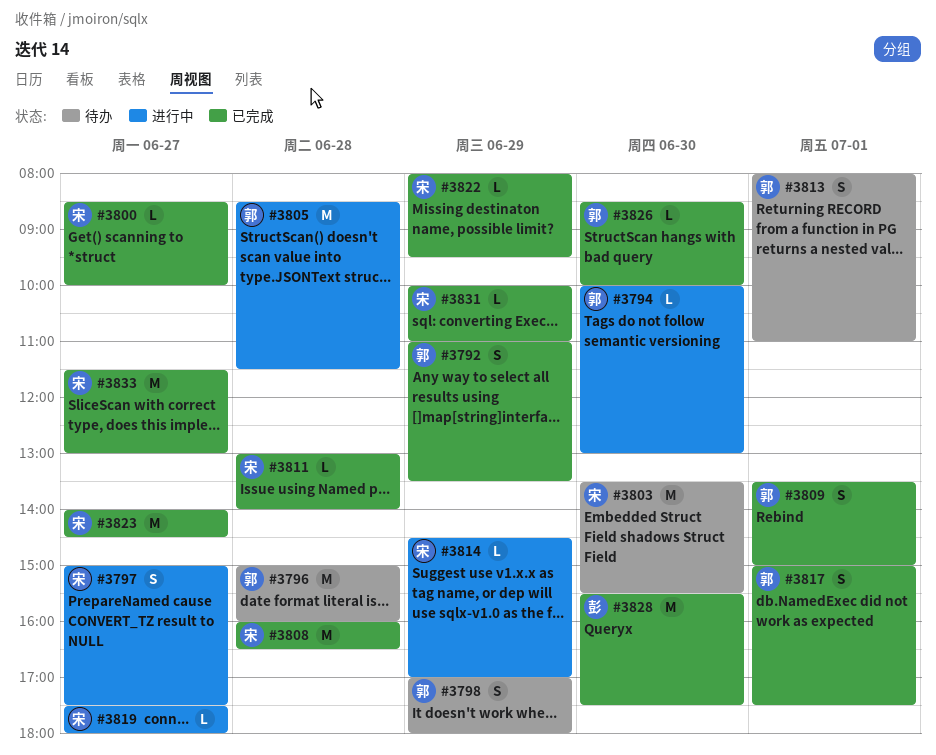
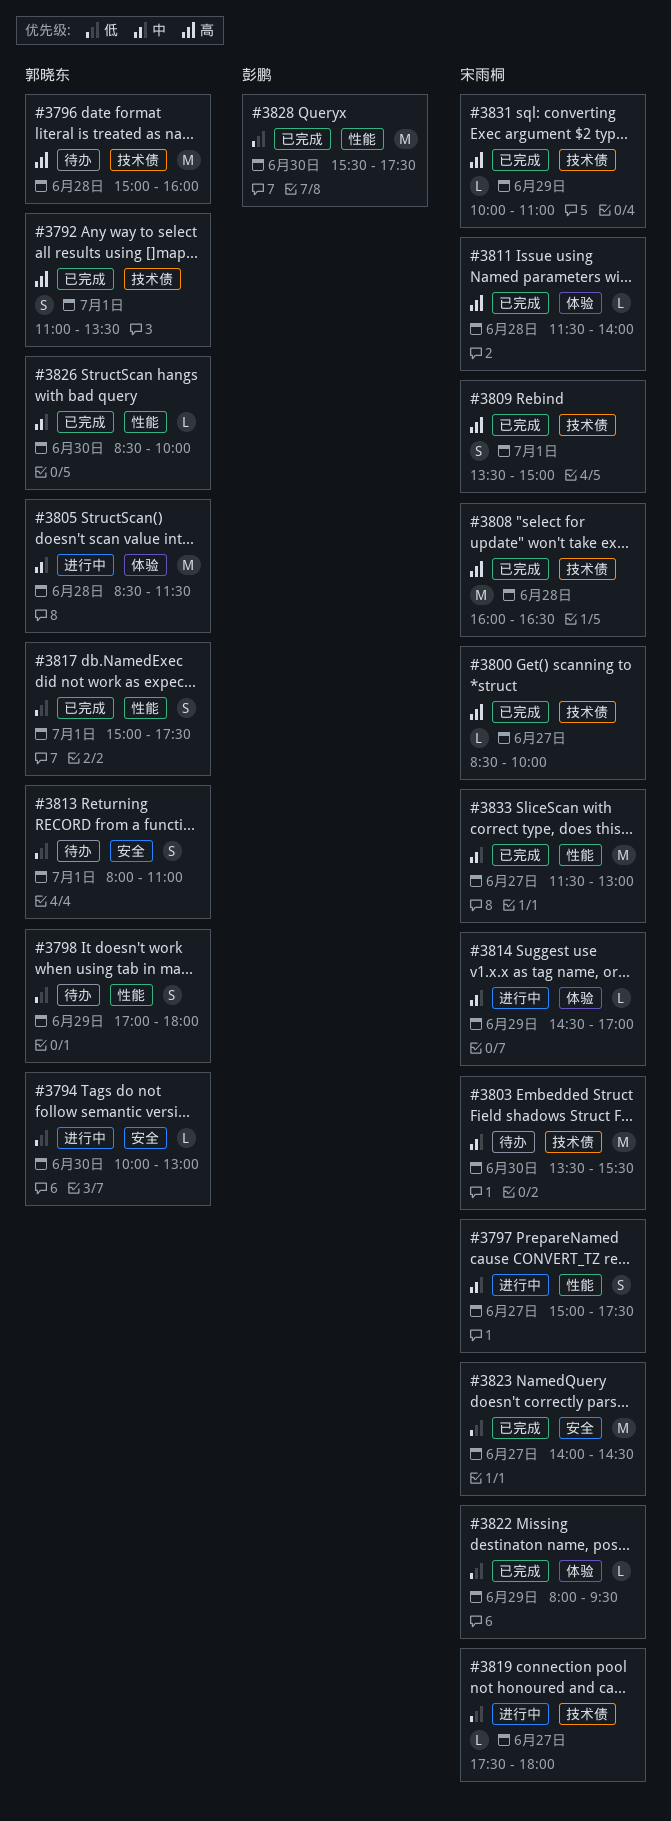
#3792, day: Jun 29 -> Jul 1
#3809, owner: 郭晓东 -> 宋雨桐
#3811, begins: 13:00 -> 11:30

